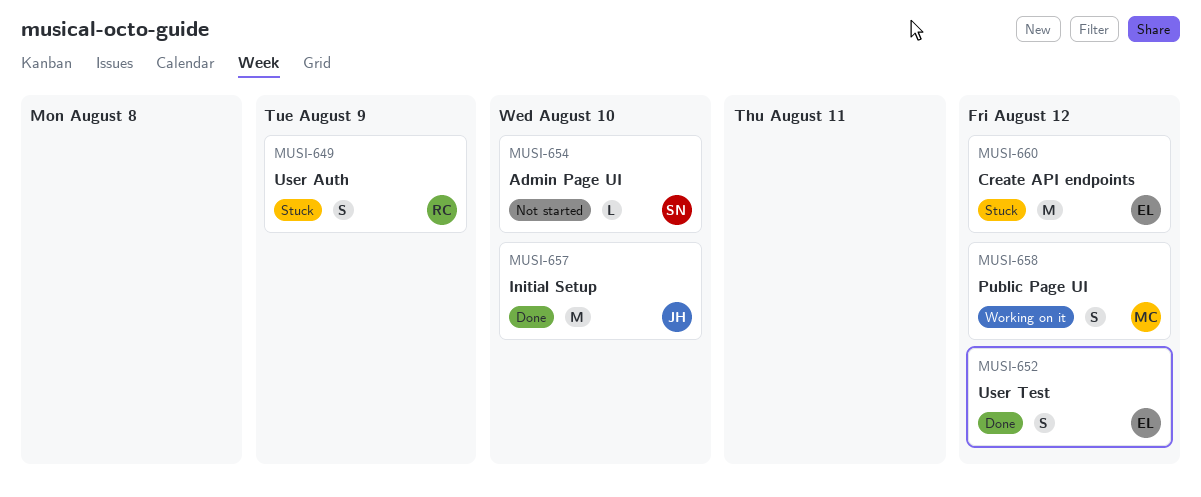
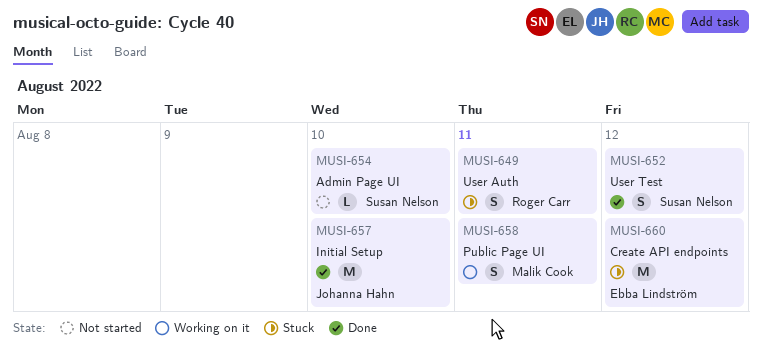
MUSI-649, due: Aug 9 -> Aug 11
MUSI-652, owner: Ebba Lindström -> Susan Nelson
MUSI-658, due: Aug 12 -> Aug 11

